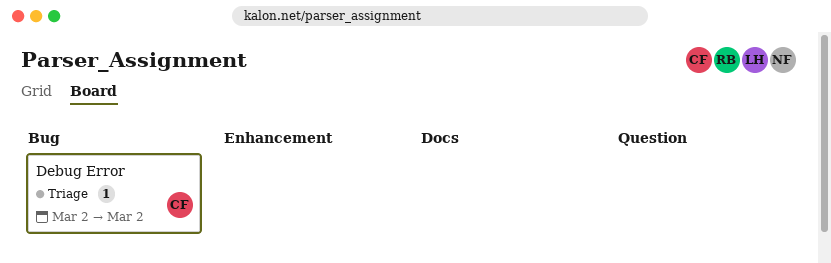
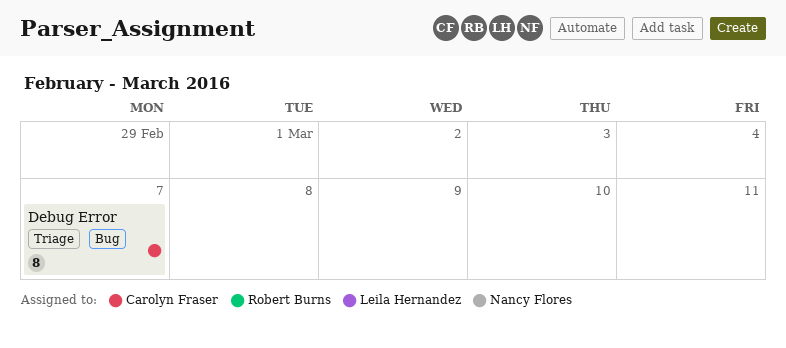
Debug Error, estimate: 1 -> 8
Debug Error, due: Mar 2 -> Mar 7

